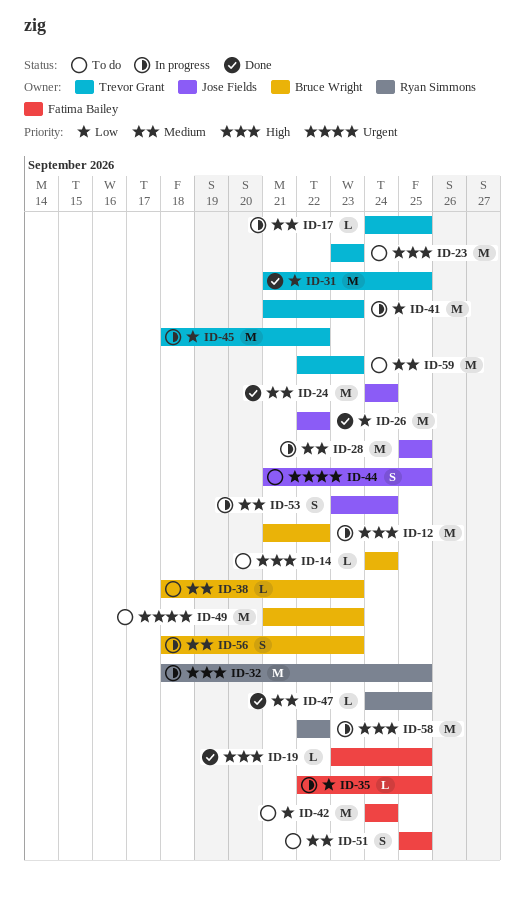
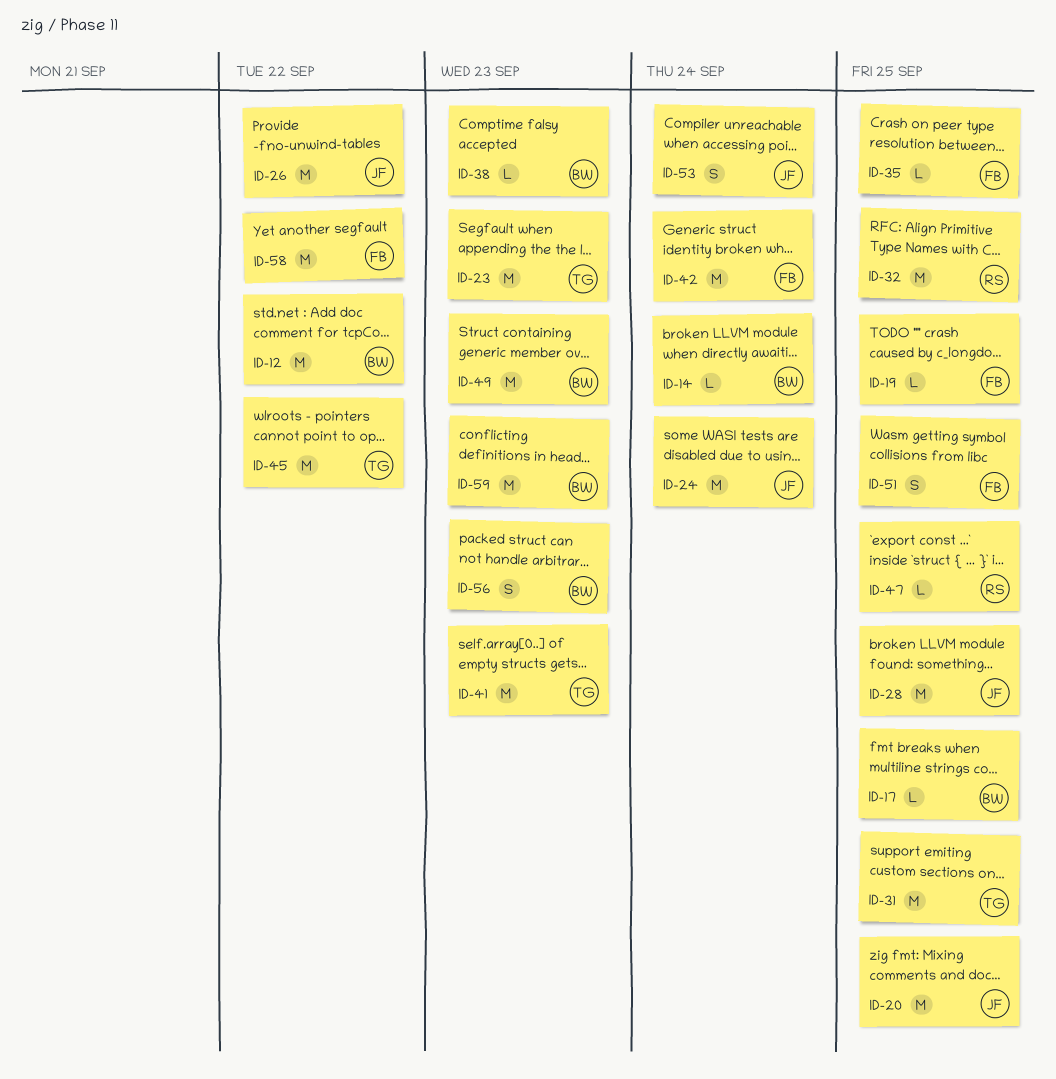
ID-17, owner: Trevor Grant -> Bruce Wright
ID-20: none -> present
ID-44: present -> none
ID-58, owner: Ryan Simmons -> Fatima Bailey
ID-59, owner: Trevor Grant -> Bruce Wright

